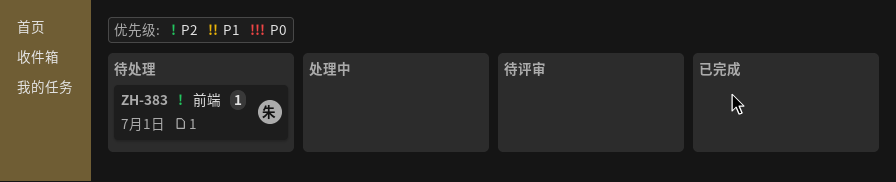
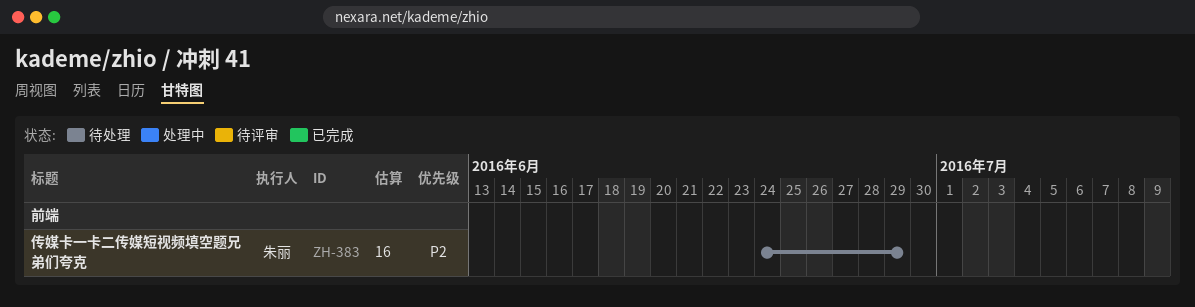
ZH-383, estimate: 1 -> 16
ZH-383, due: Jul 1 -> Jun 29

